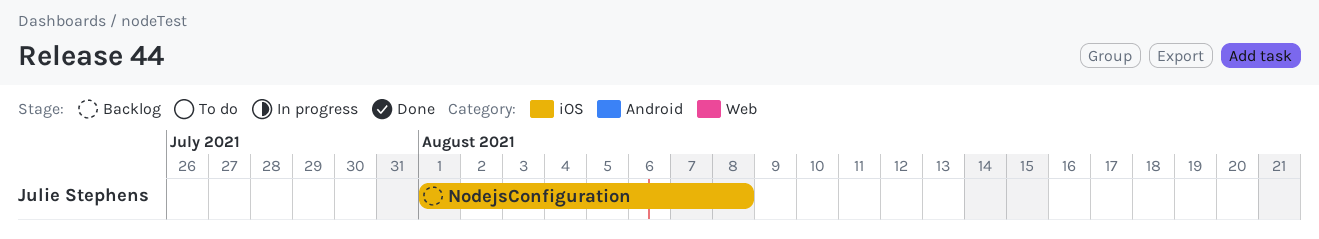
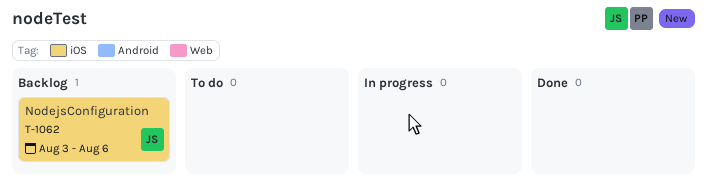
NodejsConfiguration, start: Aug 1 -> Aug 3
NodejsConfiguration, due: Aug 8 -> Aug 6

